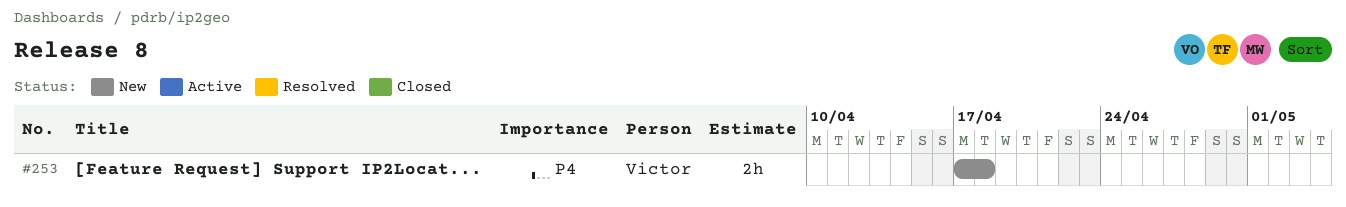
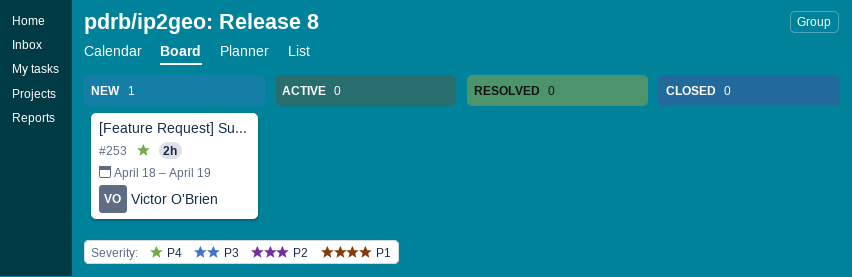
#253, start: Apr 17 -> Apr 18
#253, due: Apr 18 -> Apr 19

